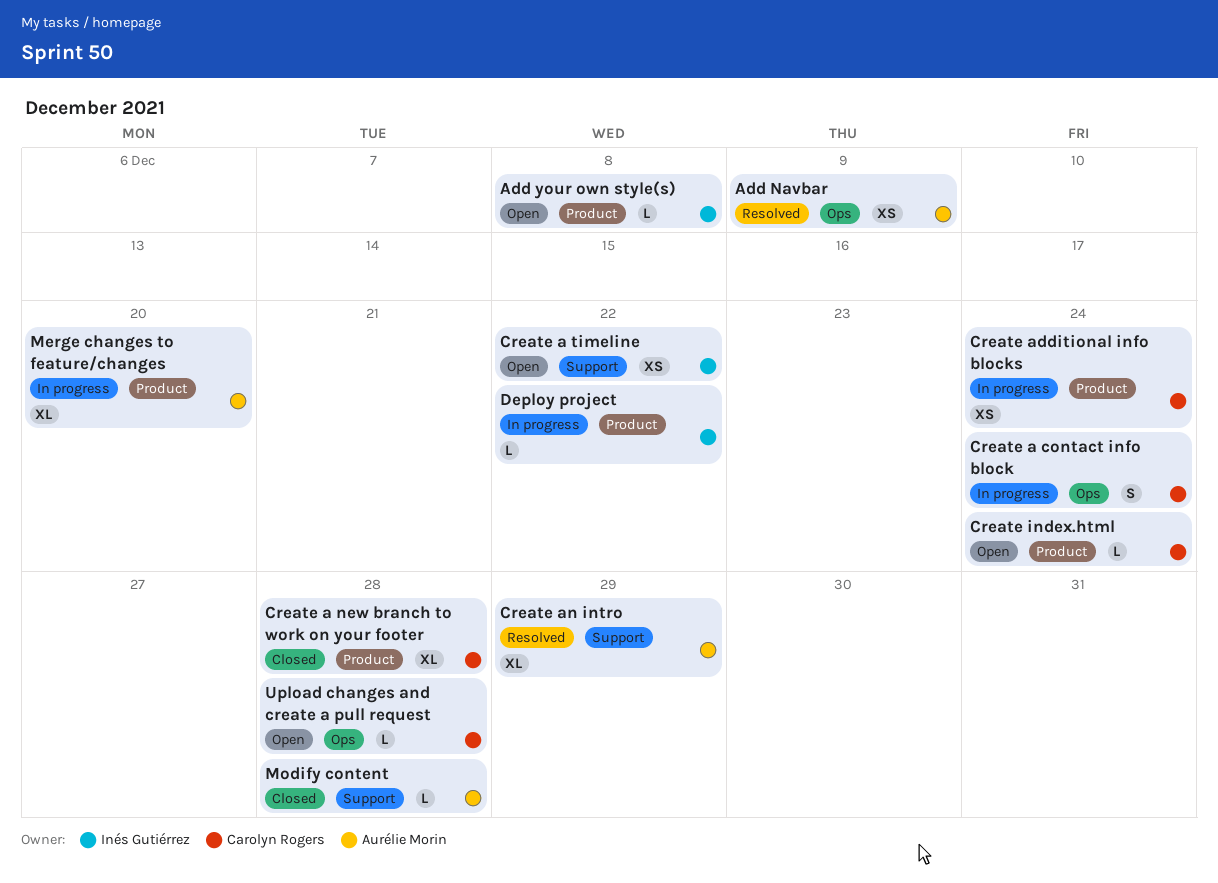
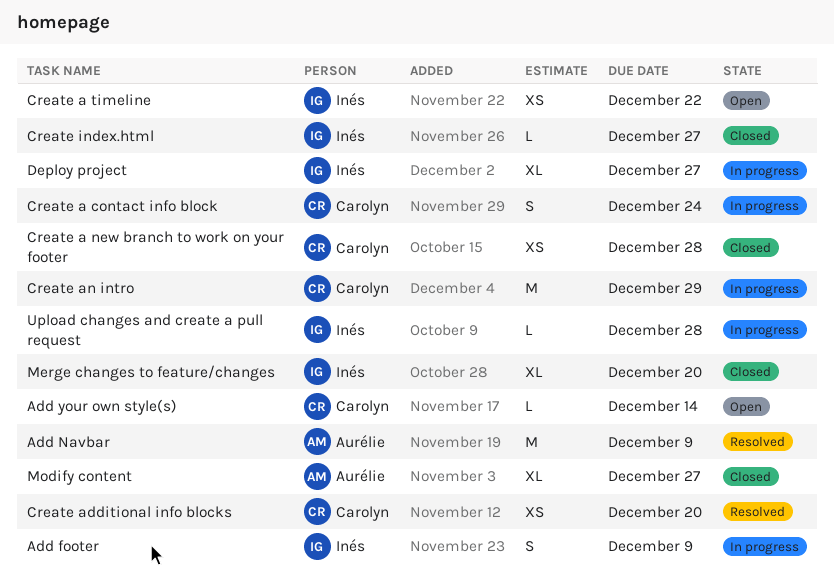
Add footer: none -> present
Add Navbar, estimate: XS -> M
Add your own style(s), owner: Inés Gutiérrez -> Carolyn Rogers
Add your own style(s), due: Dec 8 -> Dec 14
Create a new branch to work on your footer, estimate: XL -> XS
Create additional info blocks, status: In progress -> Resolved
Create additional info blocks, due: Dec 24 -> Dec 20
Create an intro, status: Resolved -> In progress
Create an intro, owner: Aurélie Morin -> Carolyn Rogers
Create an intro, estimate: XL -> M
Create index.html, status: Open -> Closed
Create index.html, owner: Carolyn Rogers -> Inés Gutiérrez
Create index.html, due: Dec 24 -> Dec 27
Deploy project, estimate: L -> XL
Deploy project, due: Dec 22 -> Dec 27
Merge changes to feature/changes, status: In progress -> Closed
Merge changes to feature/changes, owner: Aurélie Morin -> Inés Gutiérrez
Modify content, estimate: L -> XL
Modify content, due: Dec 28 -> Dec 27
Upload changes and create a pull request, status: Open -> In progress
Upload changes and create a pull request, owner: Carolyn Rogers -> Inés Gutiérrez

